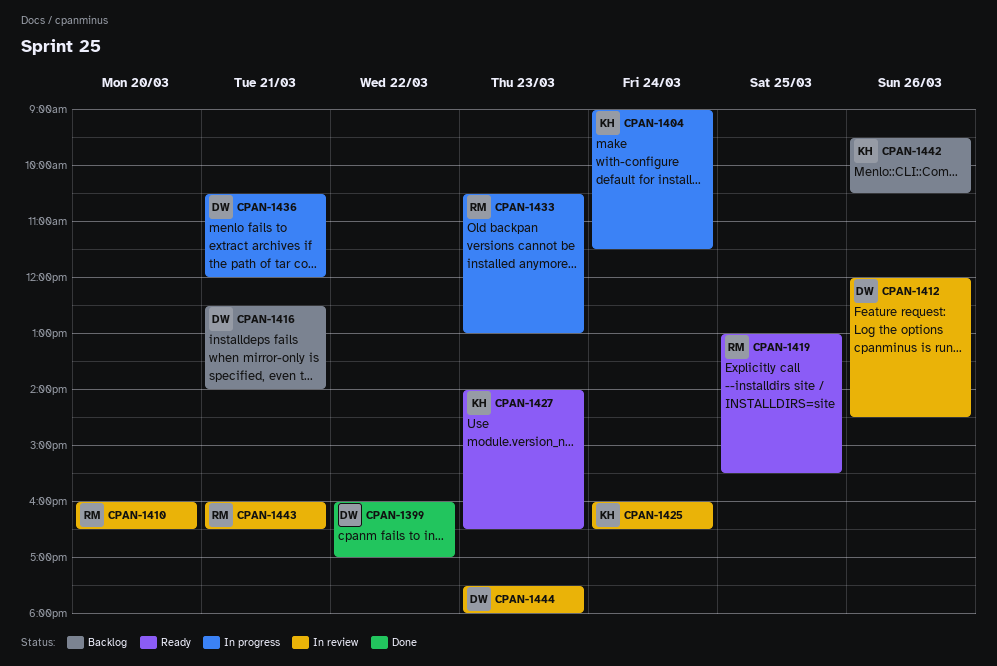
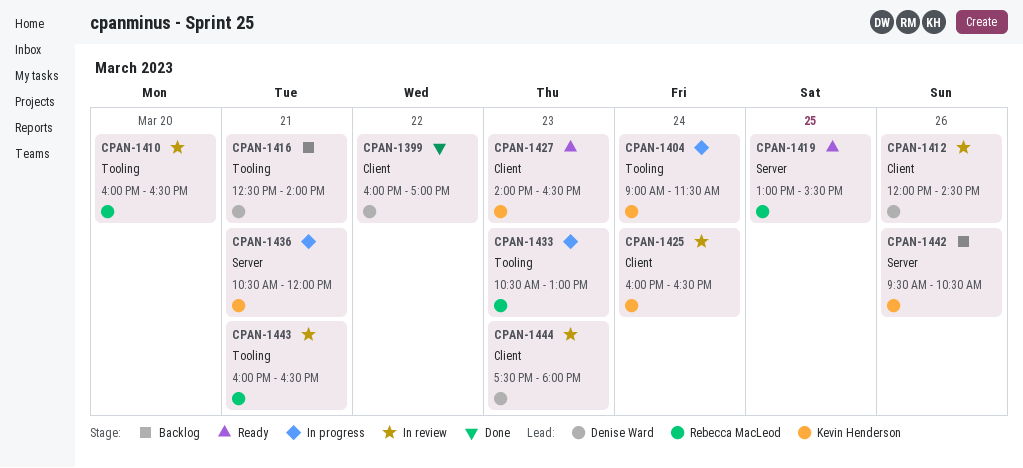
CPAN-1436, owner: Denise Ward -> Kevin Henderson

